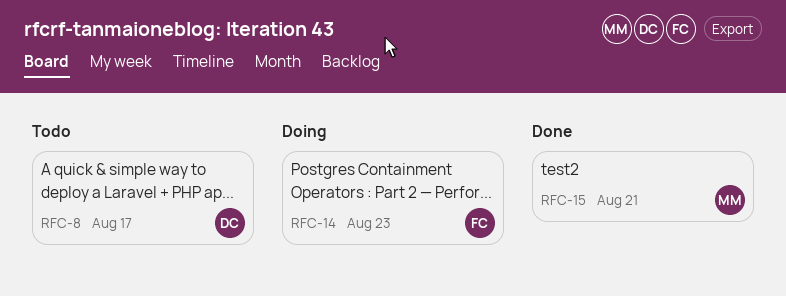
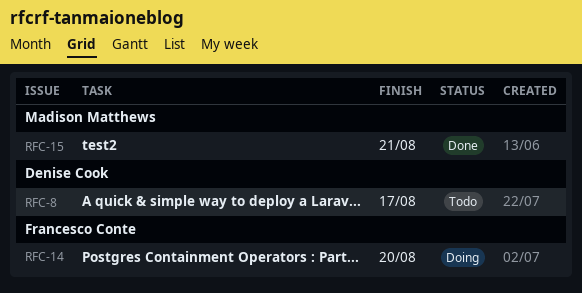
RFC-14, due: Aug 23 -> Aug 20

